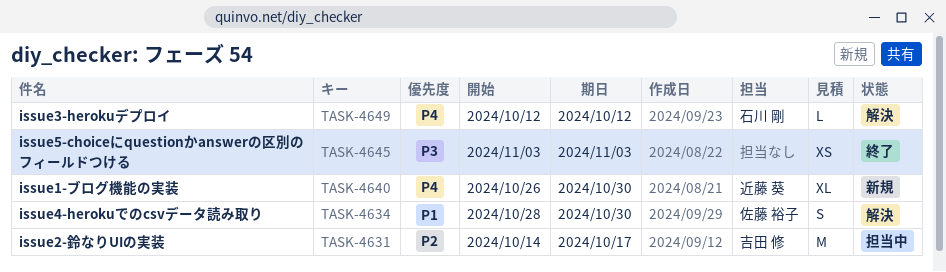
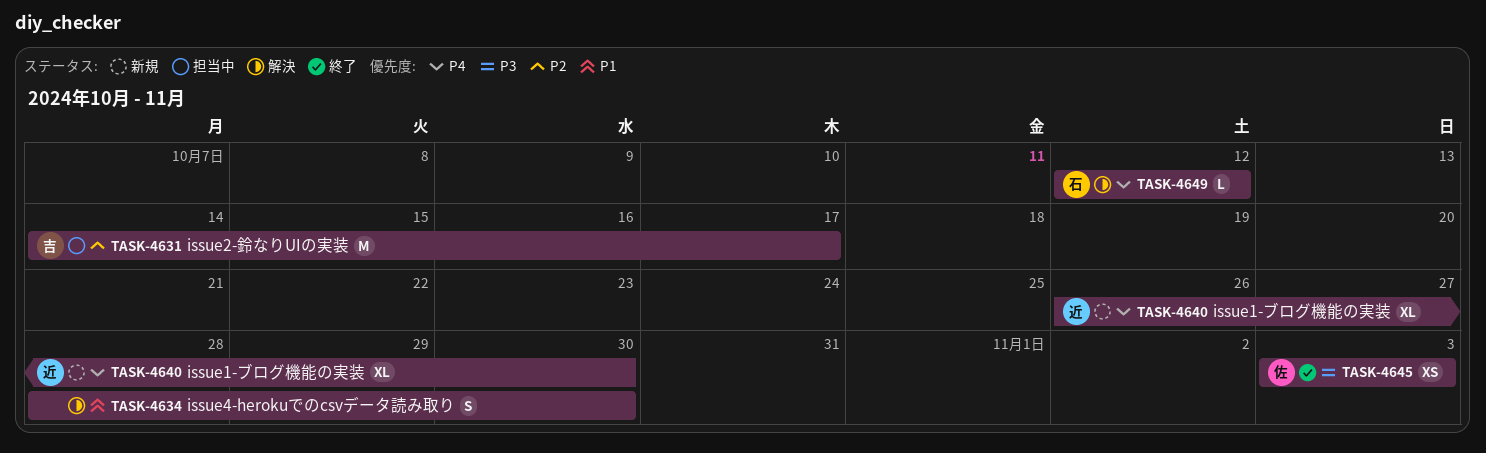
TASK-4634, owner: 佐藤 裕子 -> none
TASK-4645, owner: none -> 佐藤 裕子

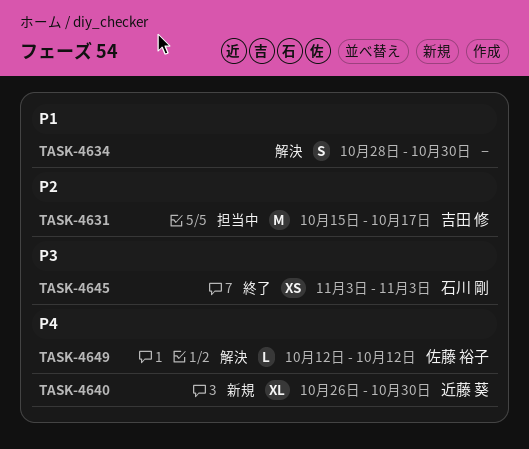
TASK-4631, start: Oct 14 -> Oct 15
TASK-4645, owner: 佐藤 裕子 -> 石川 剛
TASK-4649, owner: 石川 剛 -> 佐藤 裕子

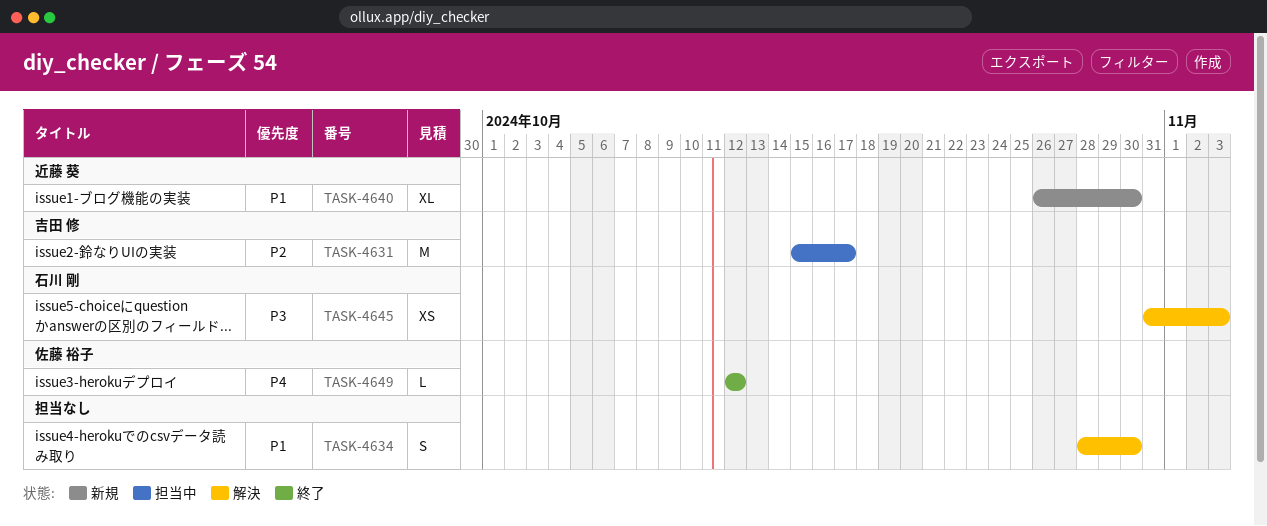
TASK-4640, priority: P4 -> P1
TASK-4645, status: 終了 -> 解決
TASK-4645, start: Nov 3 -> Oct 31
TASK-4649, status: 解決 -> 終了

